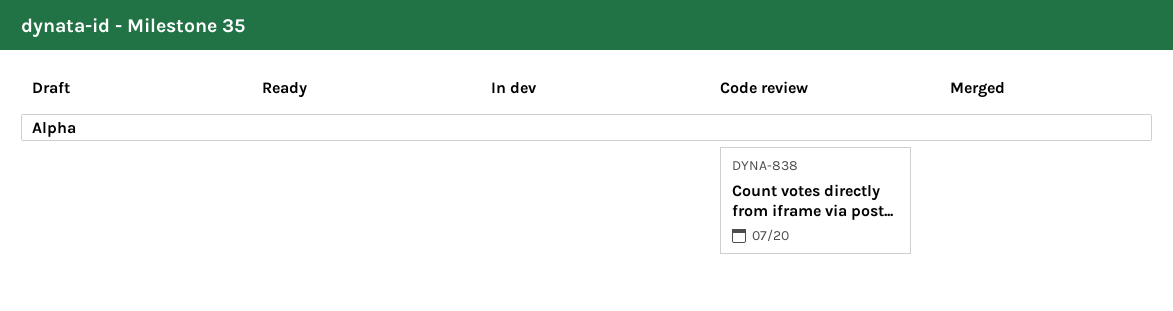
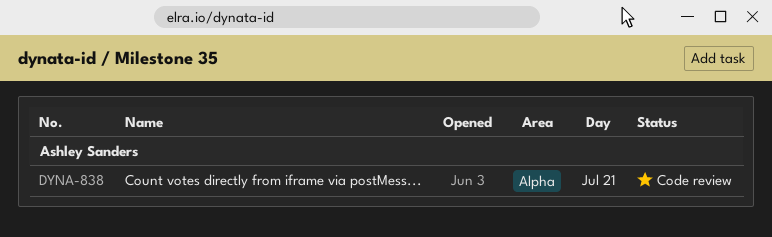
DYNA-838, day: Jul 20 -> Jul 21

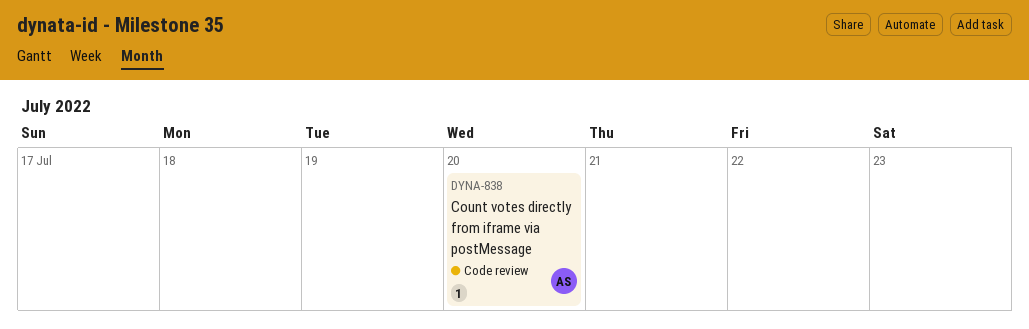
DYNA-838, day: Jul 21 -> Jul 20

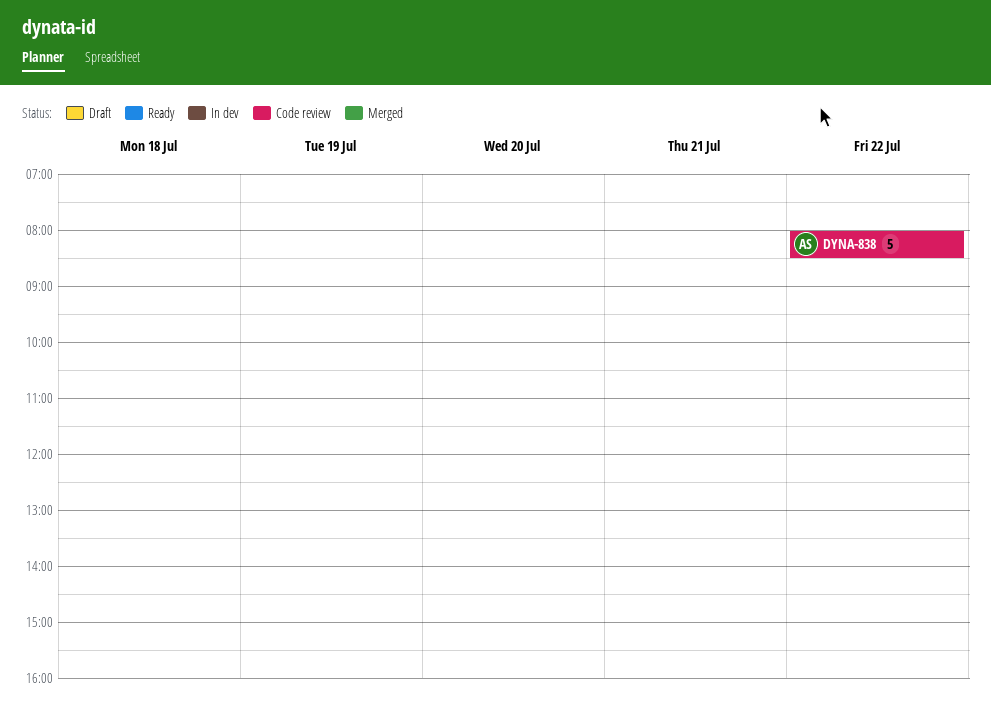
DYNA-838, estimate: 1 -> 5
DYNA-838, day: Jul 20 -> Jul 22

